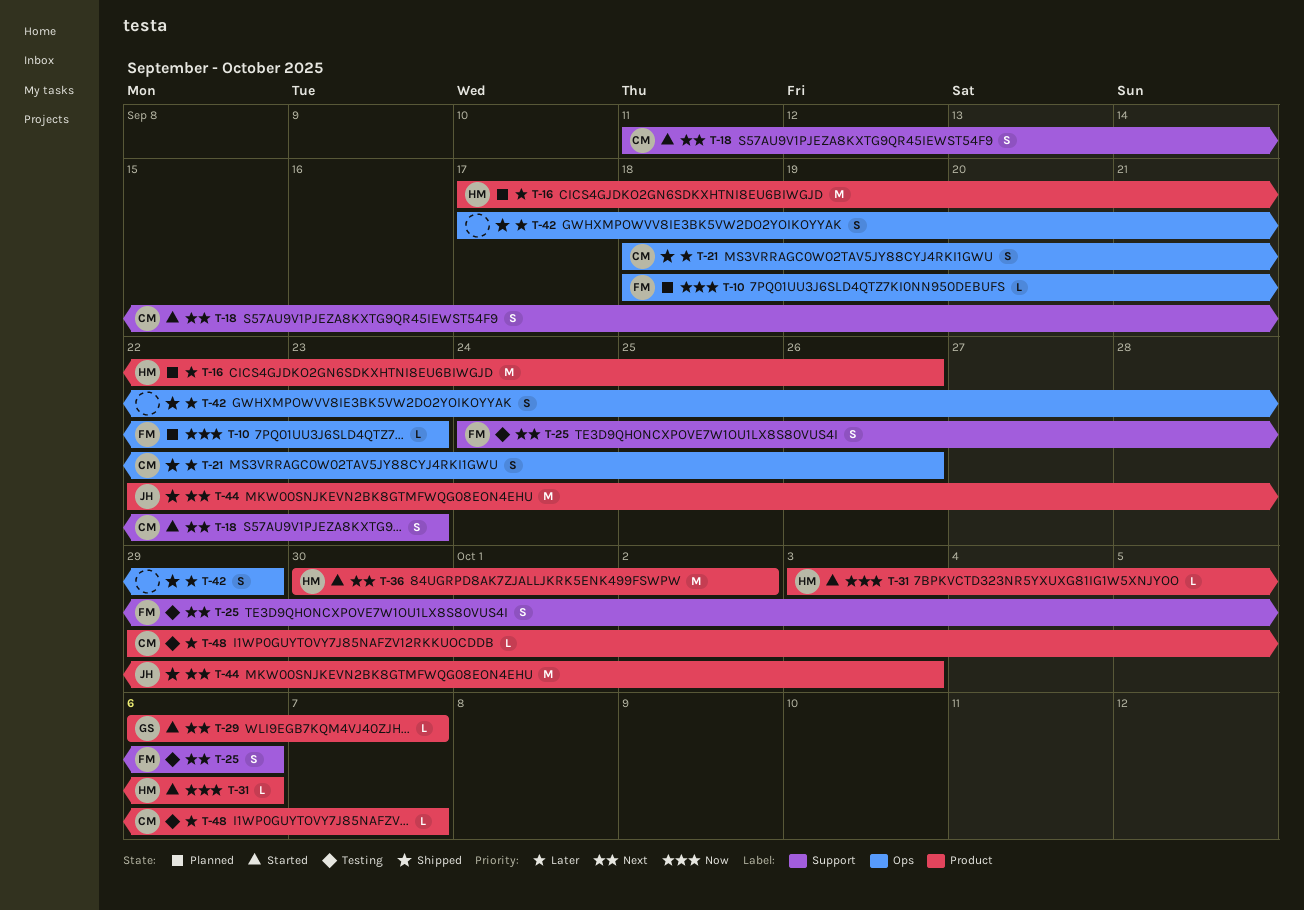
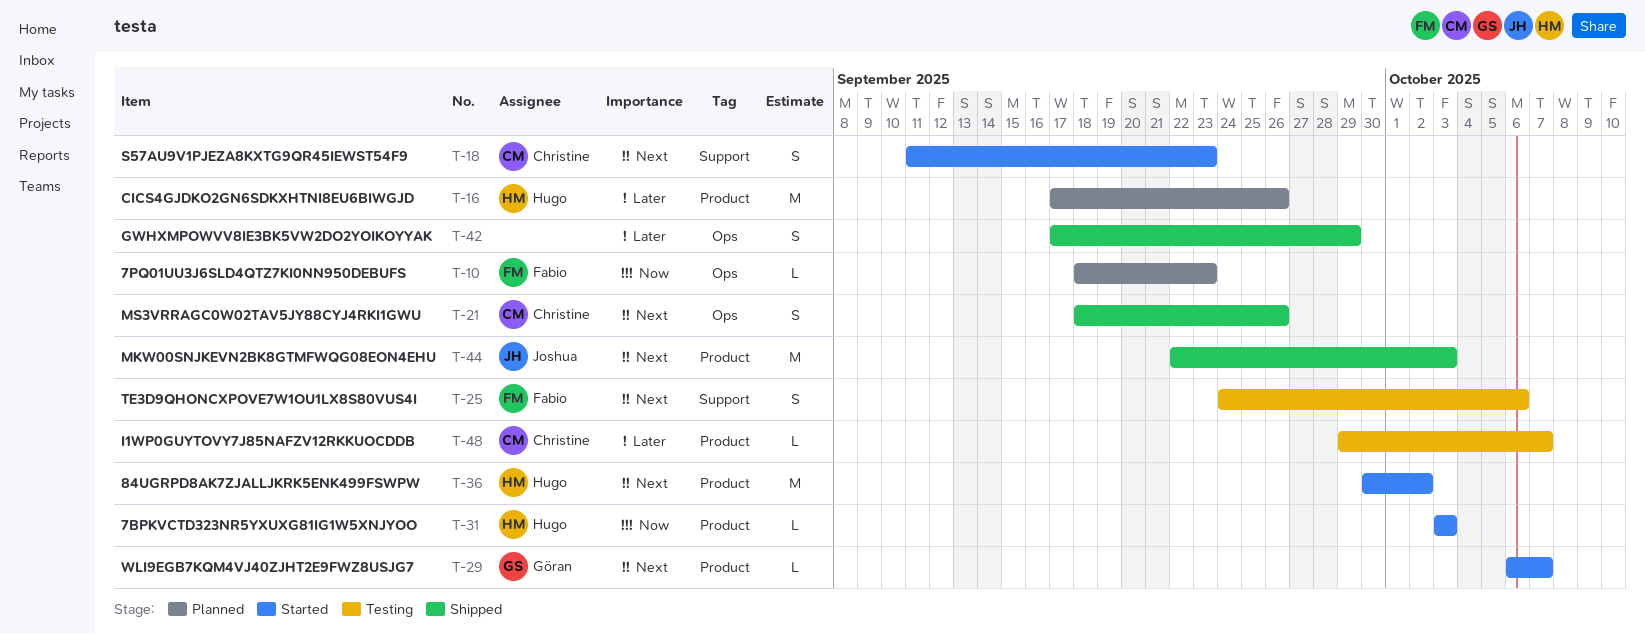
T-21, priority: Later -> Next
T-31, due: Oct 6 -> Oct 3

